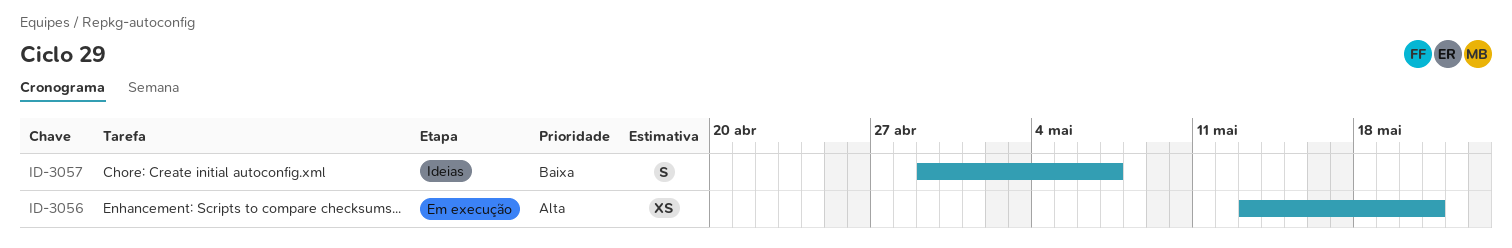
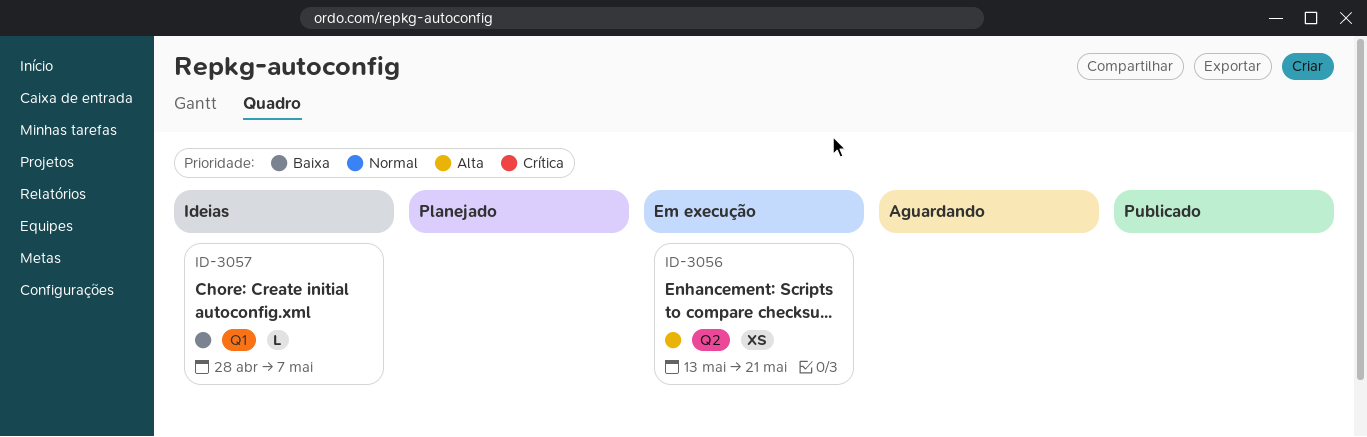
ID-3057, estimate: S -> L
ID-3057, start: Apr 29 -> Apr 28

